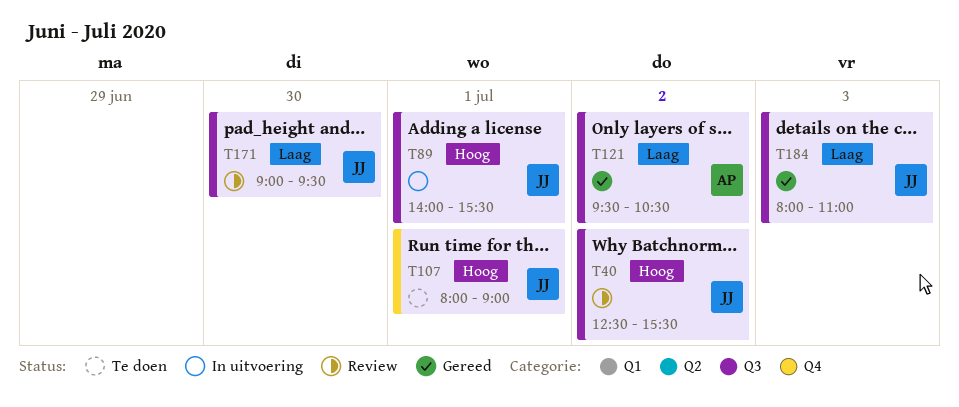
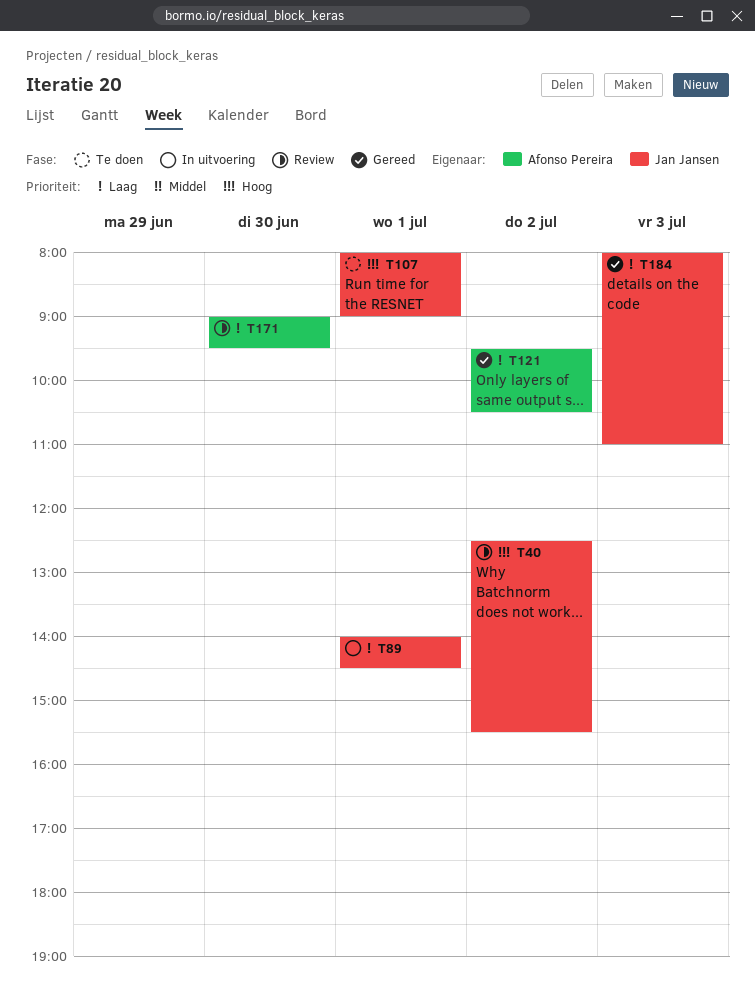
T89, priority: Hoog -> Laag
T89, ends: 15:30 -> 14:30
T171, owner: Jan Jansen -> Afonso Pereira

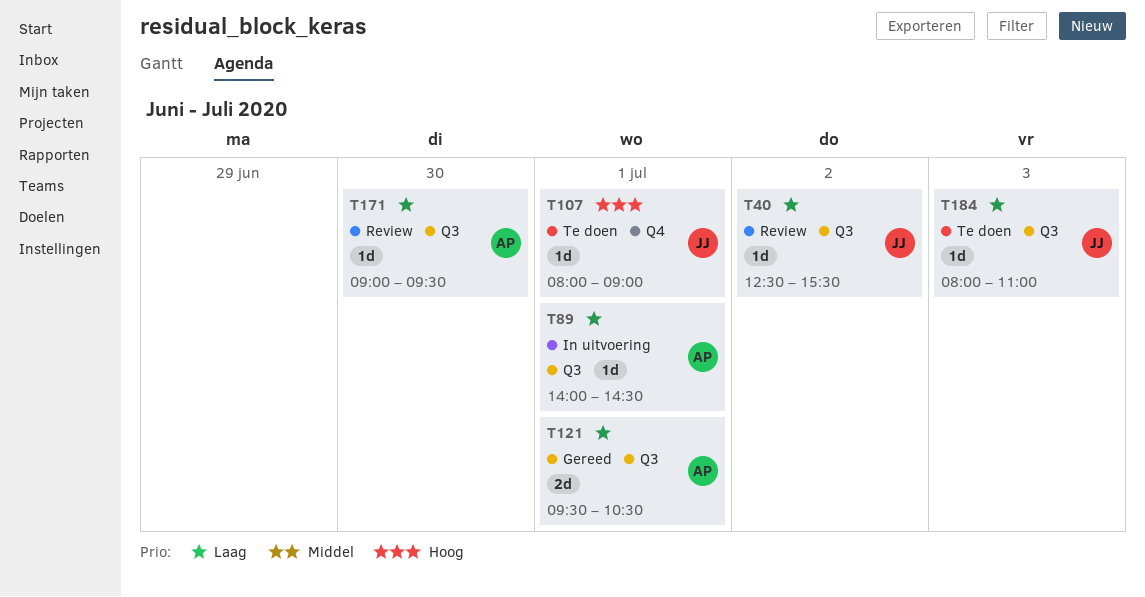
T40, priority: Hoog -> Laag
T89, owner: Jan Jansen -> Afonso Pereira
T121, day: Jul 2 -> Jul 1
T184, status: Gereed -> Te doen

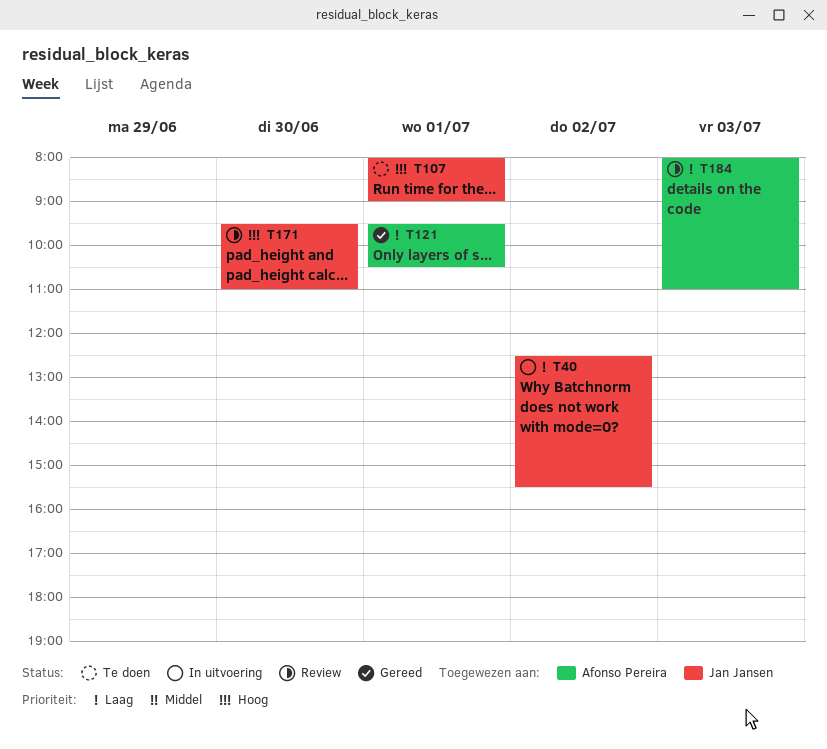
T40, status: Review -> In uitvoering
T89: present -> none
T171, owner: Afonso Pereira -> Jan Jansen
T171, priority: Laag -> Hoog
T171, begins: 09:00 -> 09:30
T171, ends: 09:30 -> 11:00
T184, status: Te doen -> Review
T184, owner: Jan Jansen -> Afonso Pereira

